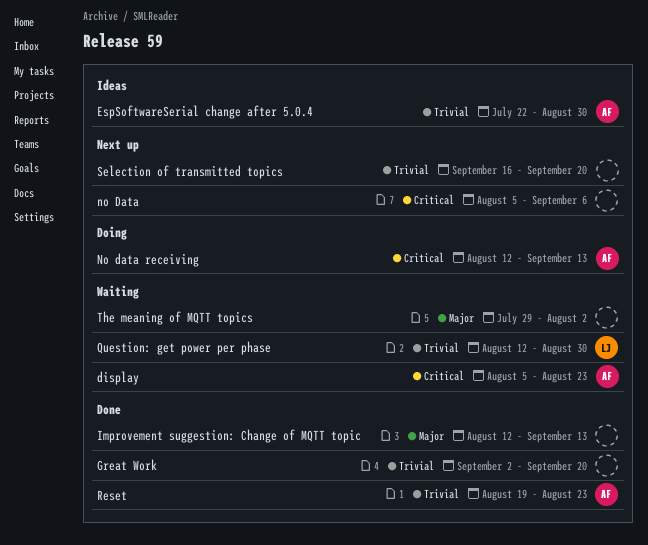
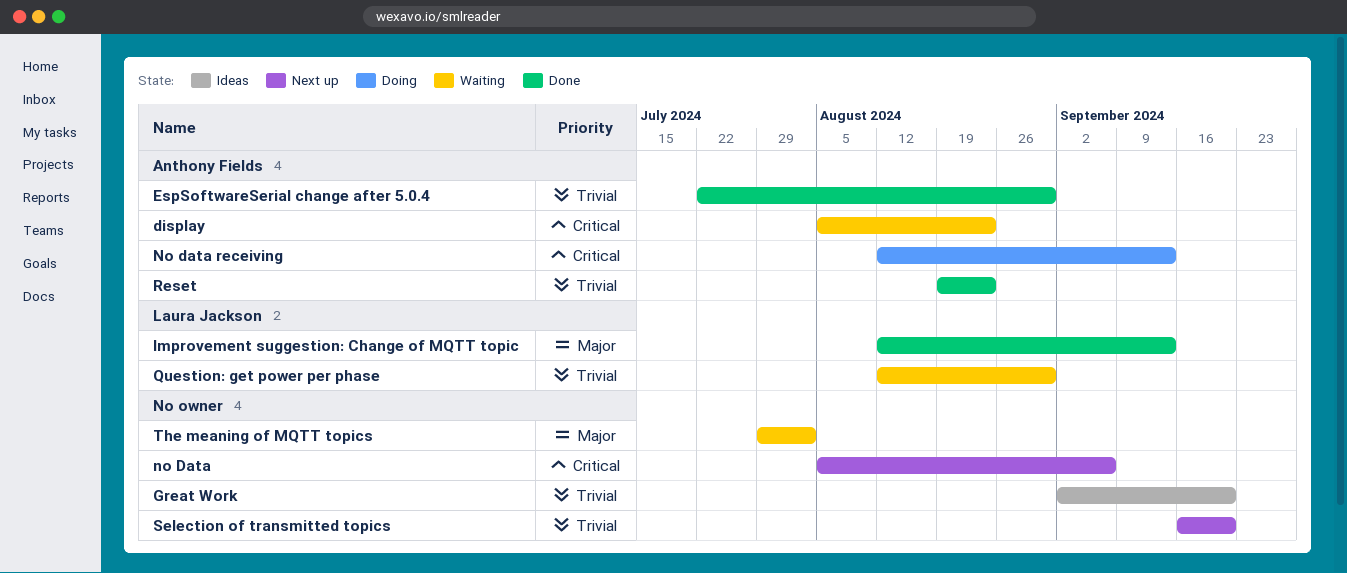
EspSoftwareSerial change after 5.0.4, status: Ideas -> Done
Great Work, status: Done -> Ideas
Improvement suggestion: Change of MQTT topic, owner: none -> Laura Jackson

